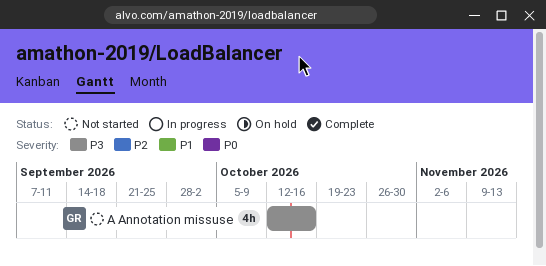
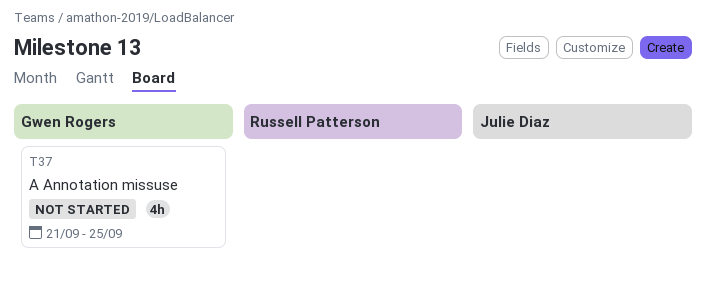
A Annotation missuse, start: Oct 12 -> Sep 21
A Annotation missuse, due: Oct 16 -> Sep 25

